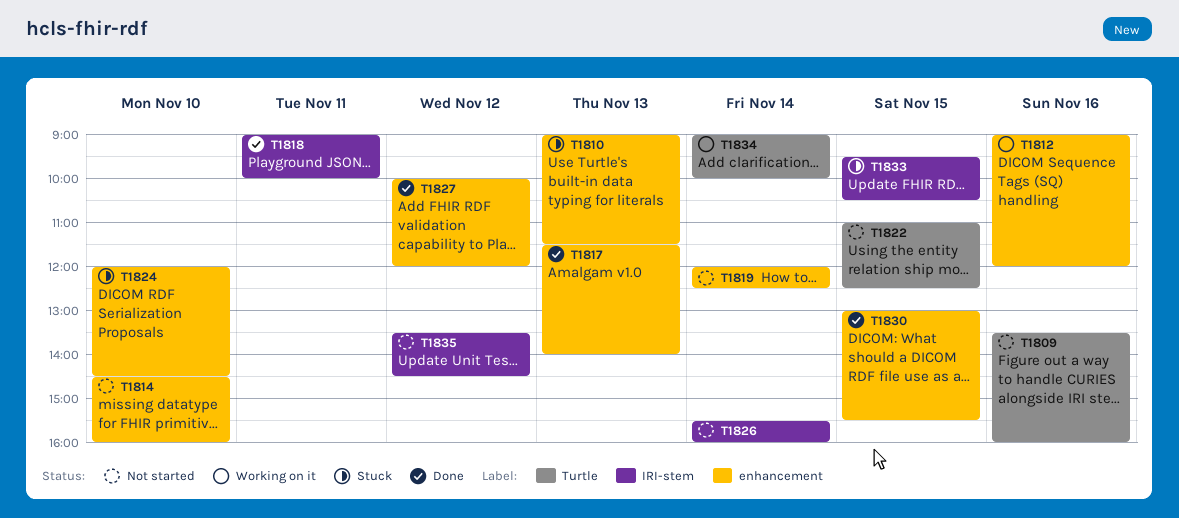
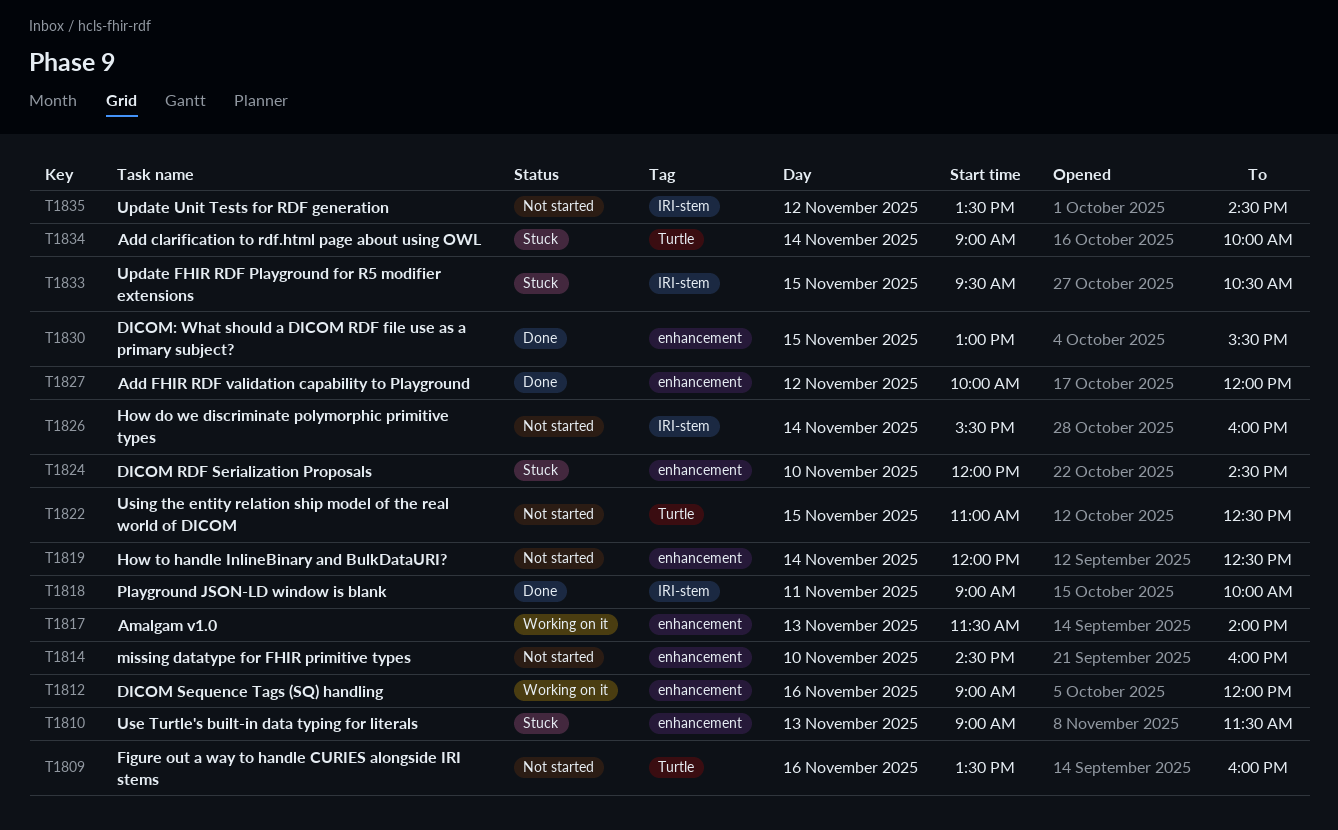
T1817, status: Done -> Working on it
T1834, status: Working on it -> Stuck

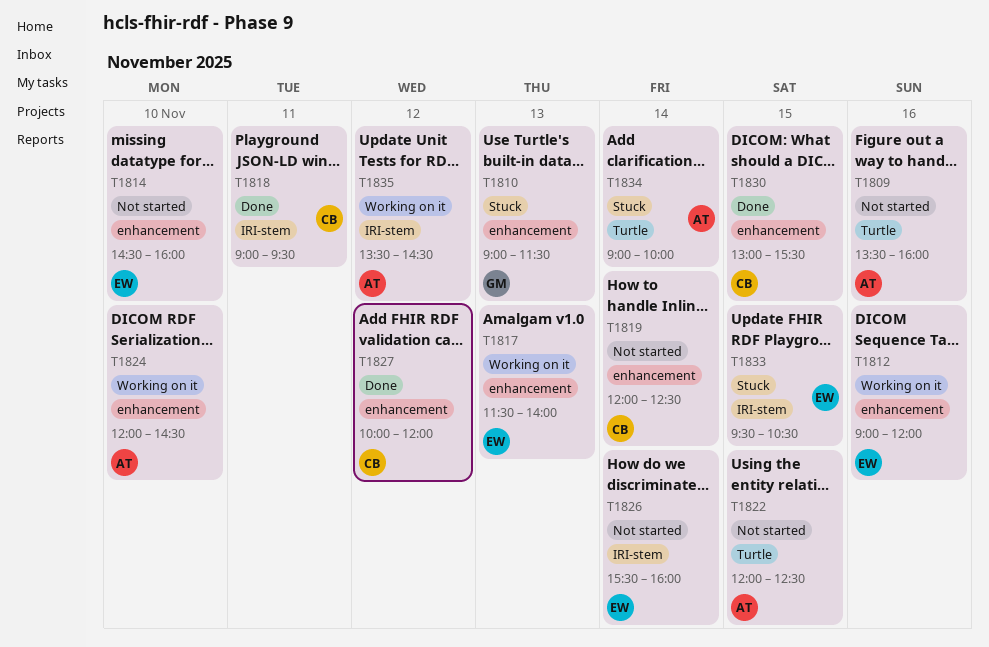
T1818, ends: 10:00 -> 09:30
T1822, begins: 11:00 -> 12:00
T1824, status: Stuck -> Working on it
T1835, status: Not started -> Working on it

